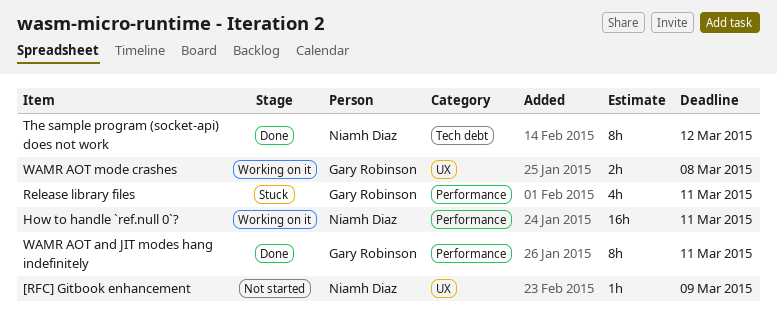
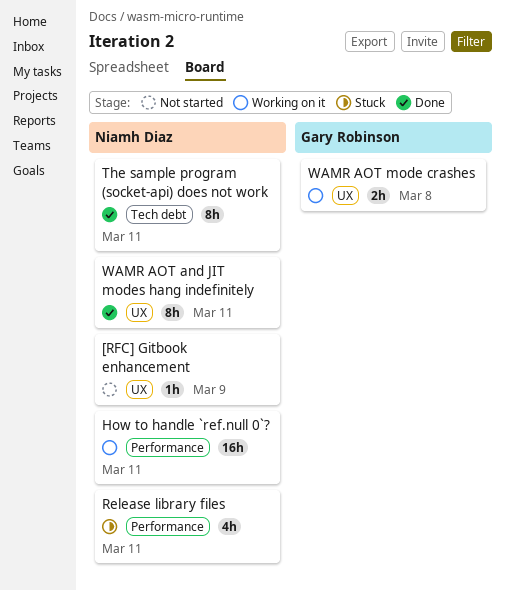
Release library files, owner: Gary Robinson -> Niamh Diaz
The sample program (socket-api) does not work, due: Mar 12 -> Mar 11
WAMR AOT and JIT modes hang indefinitely, owner: Gary Robinson -> Niamh Diaz
WAMR AOT and JIT modes hang indefinitely, label: Performance -> UX

